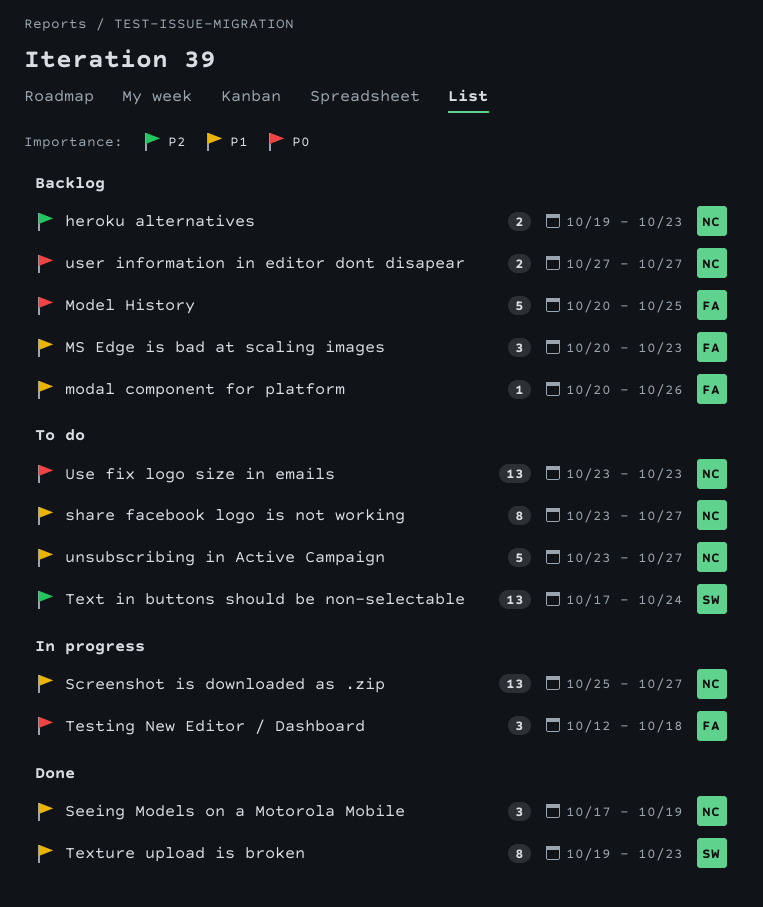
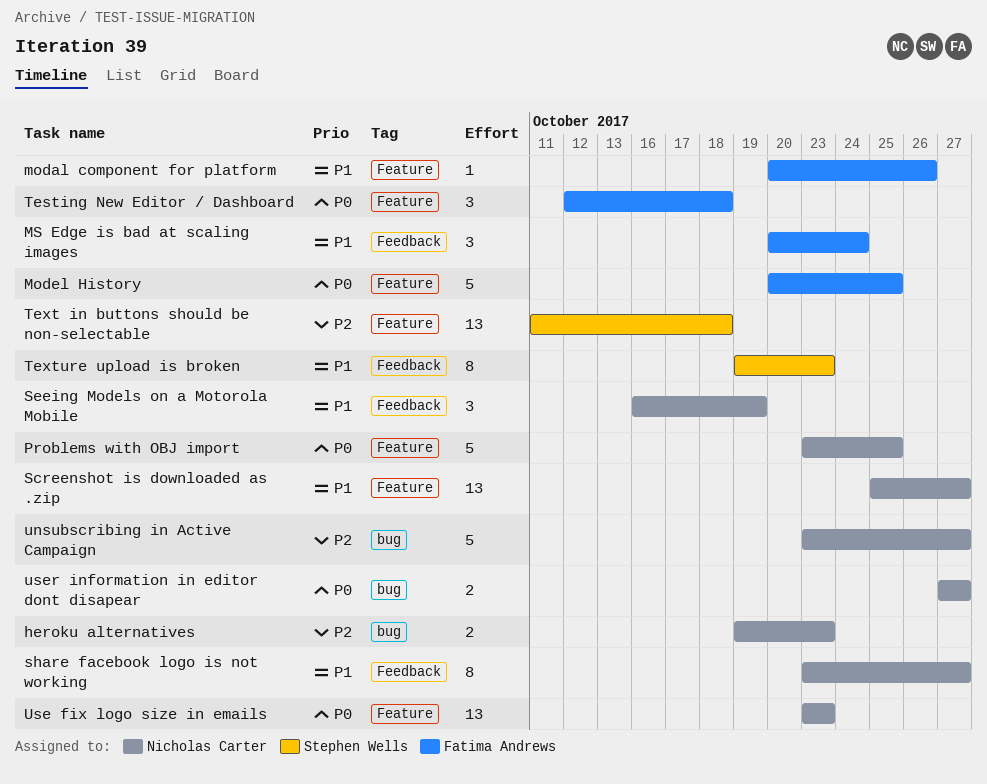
MS Edge is bad at scaling images, due: Oct 23 -> Oct 24
Problems with OBJ import: none -> present
Seeing Models on a Motorola Mobile, start: Oct 17 -> Oct 16
Text in buttons should be non-selectable, start: Oct 17 -> Oct 11
Text in buttons should be non-selectable, due: Oct 24 -> Oct 18
unsubscribing in Active Campaign, priority: P1 -> P2

